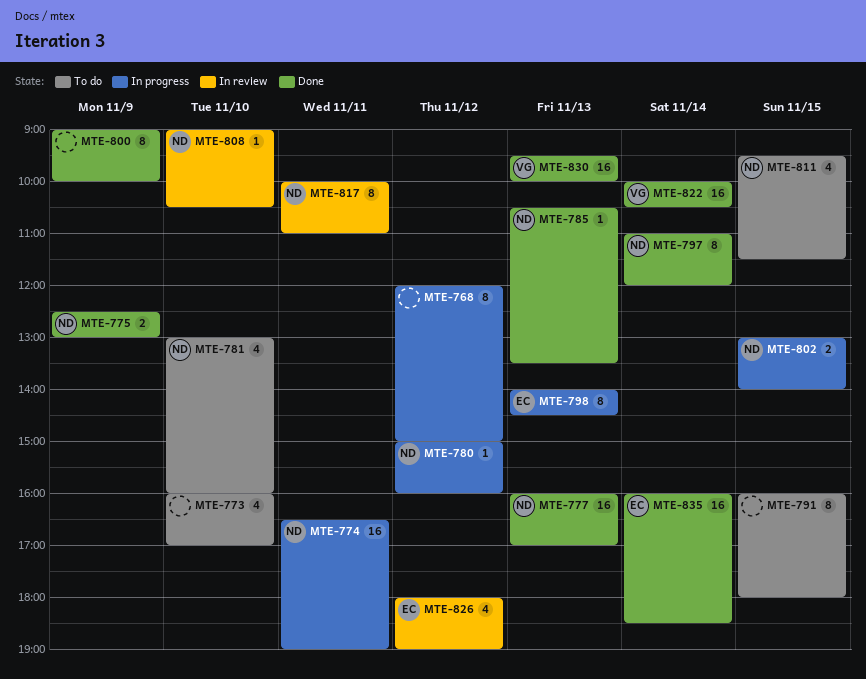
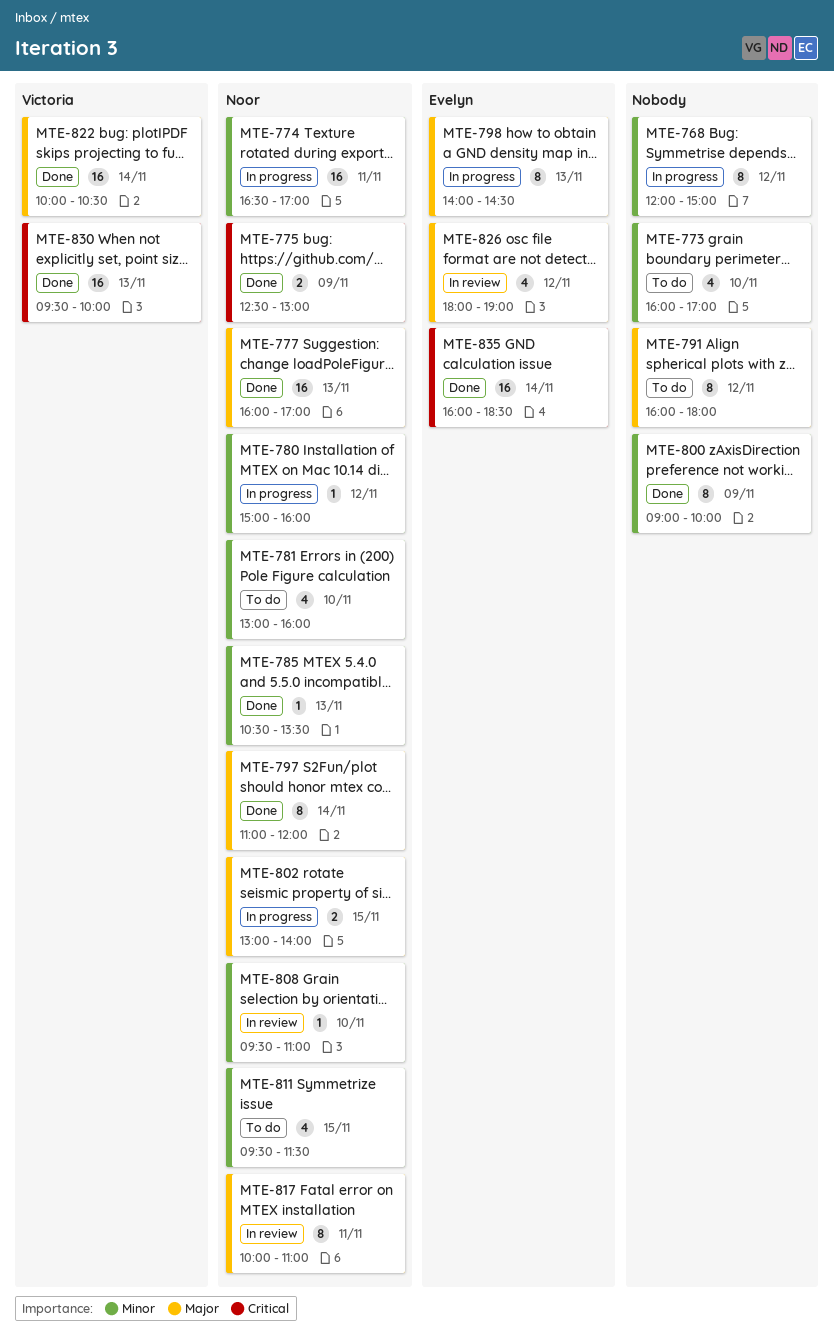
MTE-774, ends: 19:00 -> 17:00
MTE-791, day: Nov 15 -> Nov 12
MTE-808, begins: 09:00 -> 09:30
MTE-808, ends: 10:30 -> 11:00

